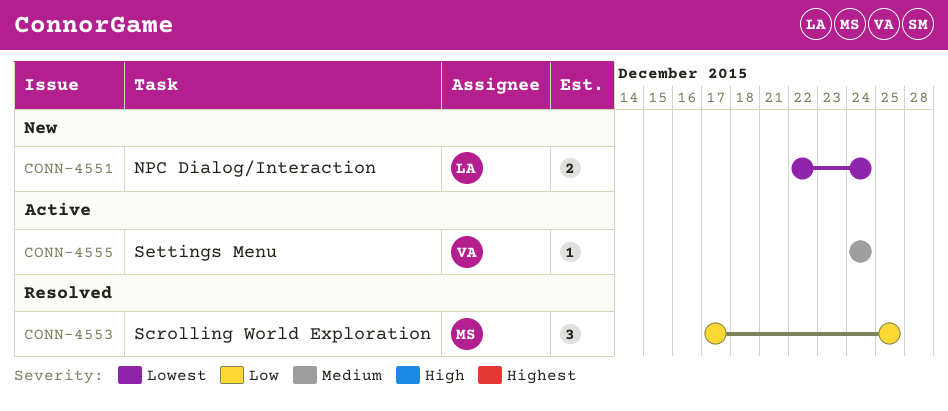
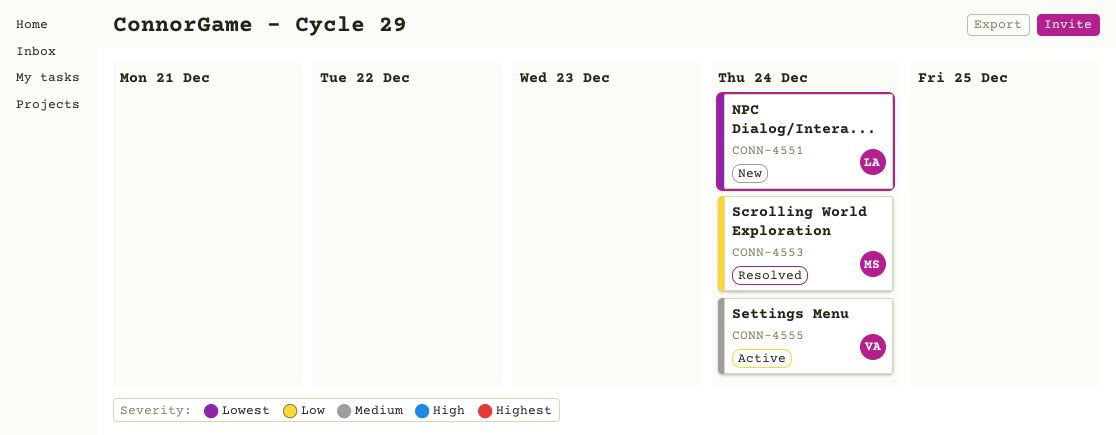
CONN-4553, due: Dec 25 -> Dec 24

